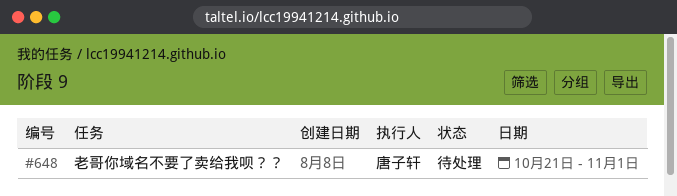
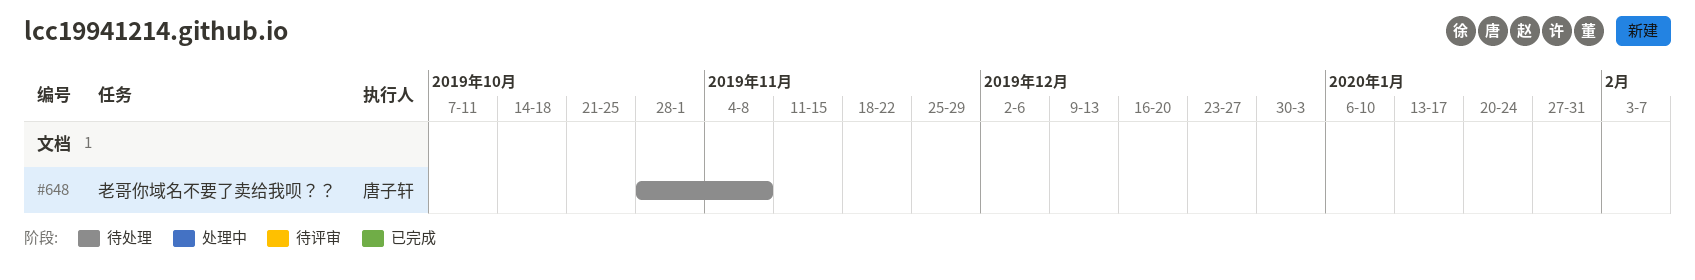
#648, start: Oct 21 -> Oct 28
#648, due: Nov 1 -> Nov 8

